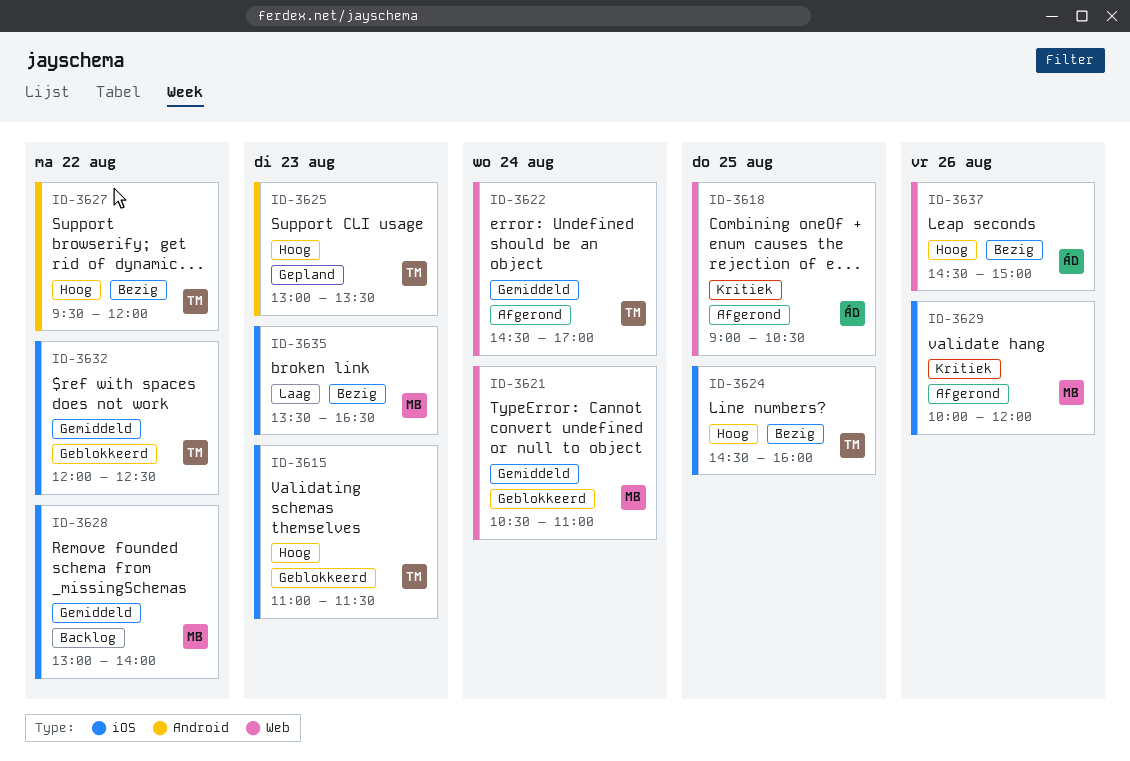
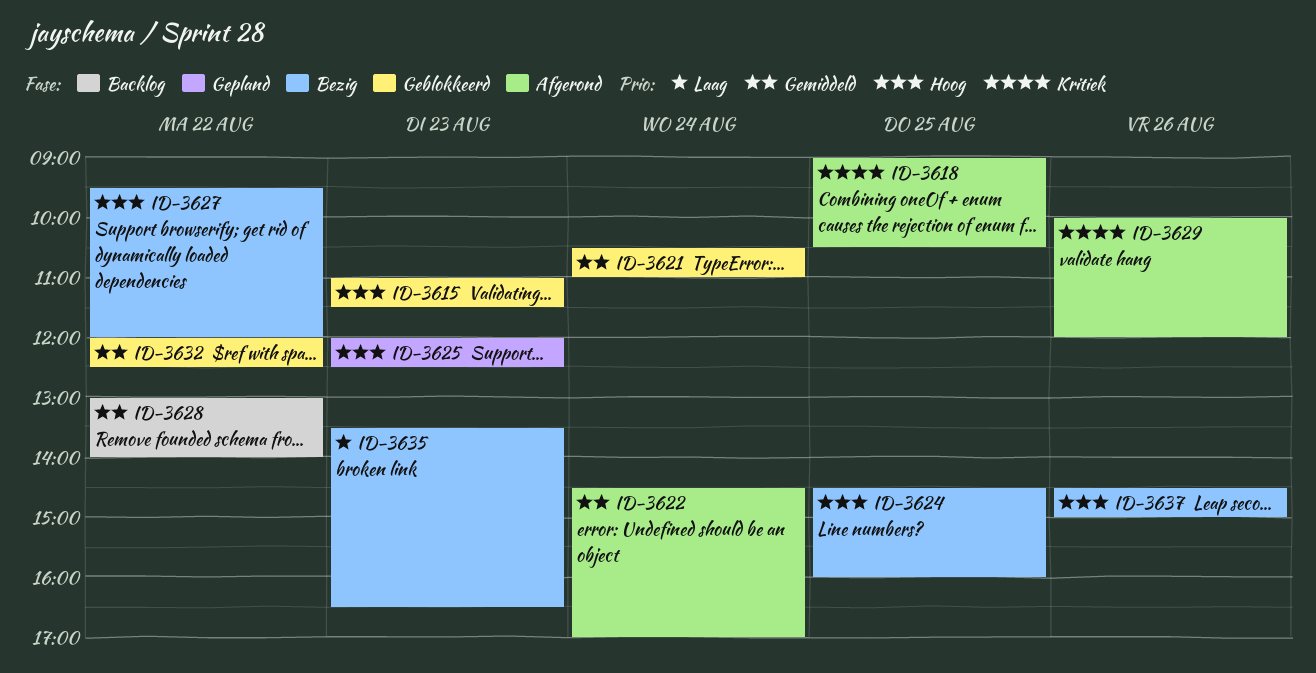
ID-3625, begins: 13:00 -> 12:00
ID-3625, ends: 13:30 -> 12:30

